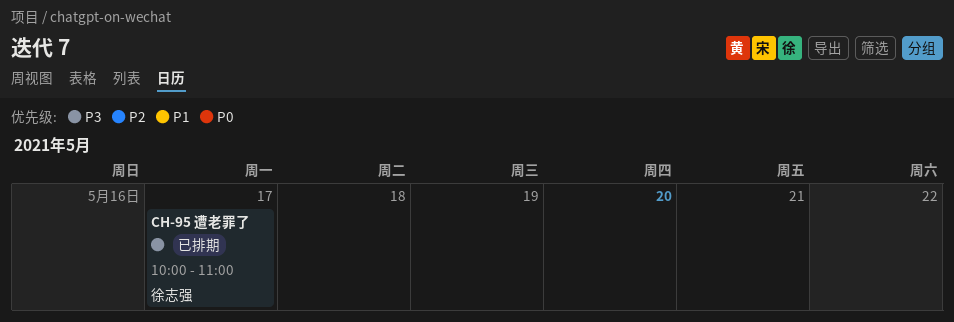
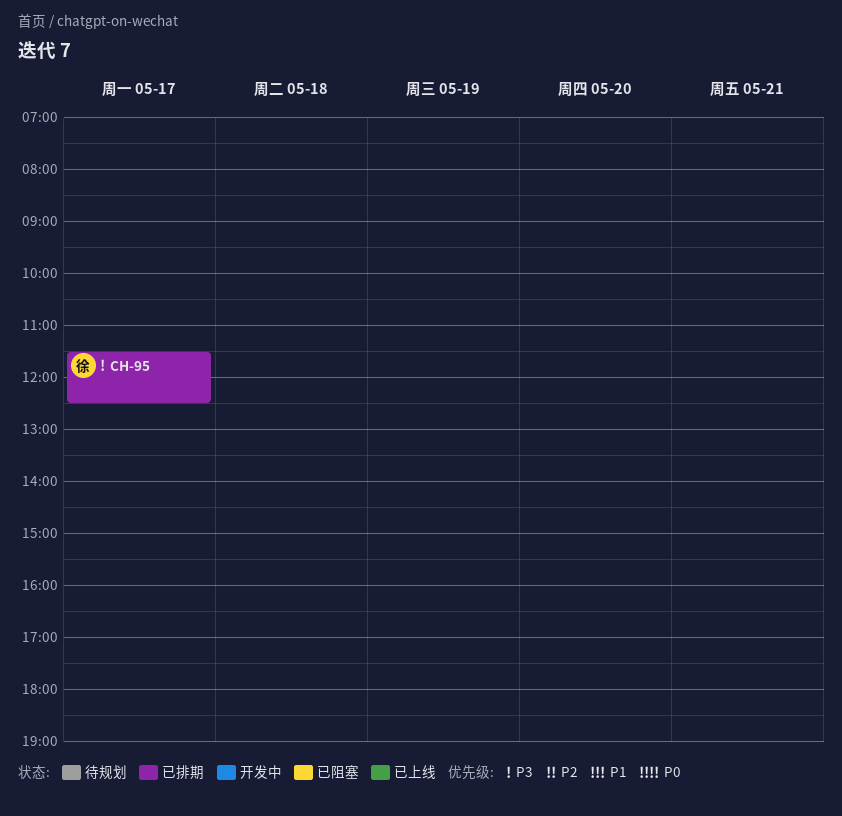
CH-95, begins: 10:00 -> 11:30
CH-95, ends: 11:00 -> 12:30

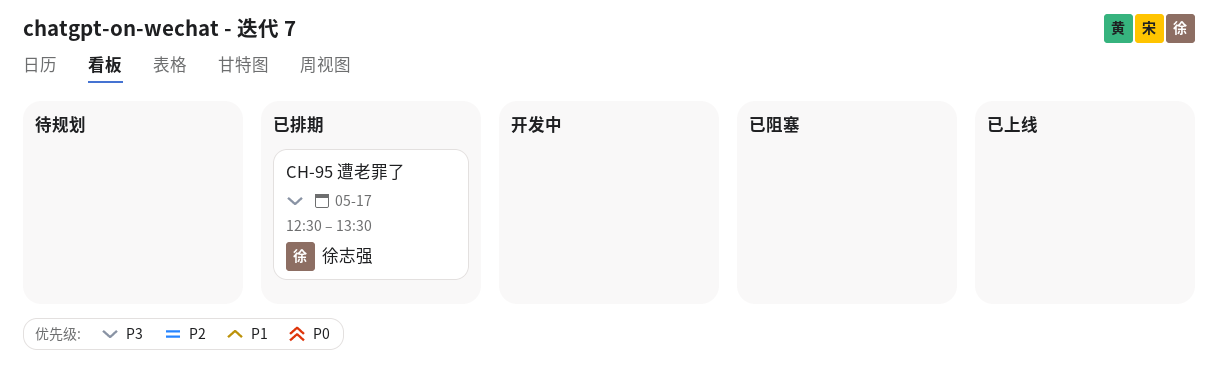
CH-95, begins: 11:30 -> 12:30
CH-95, ends: 12:30 -> 13:30

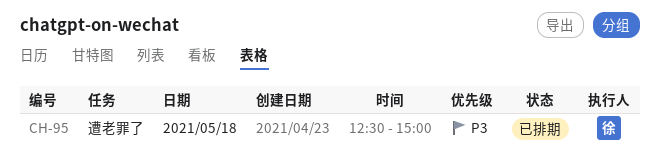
CH-95, day: May 17 -> May 18
CH-95, ends: 13:30 -> 15:00

